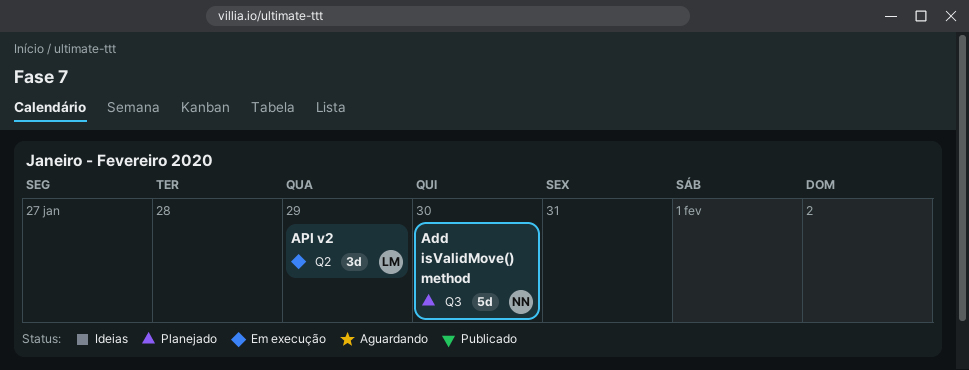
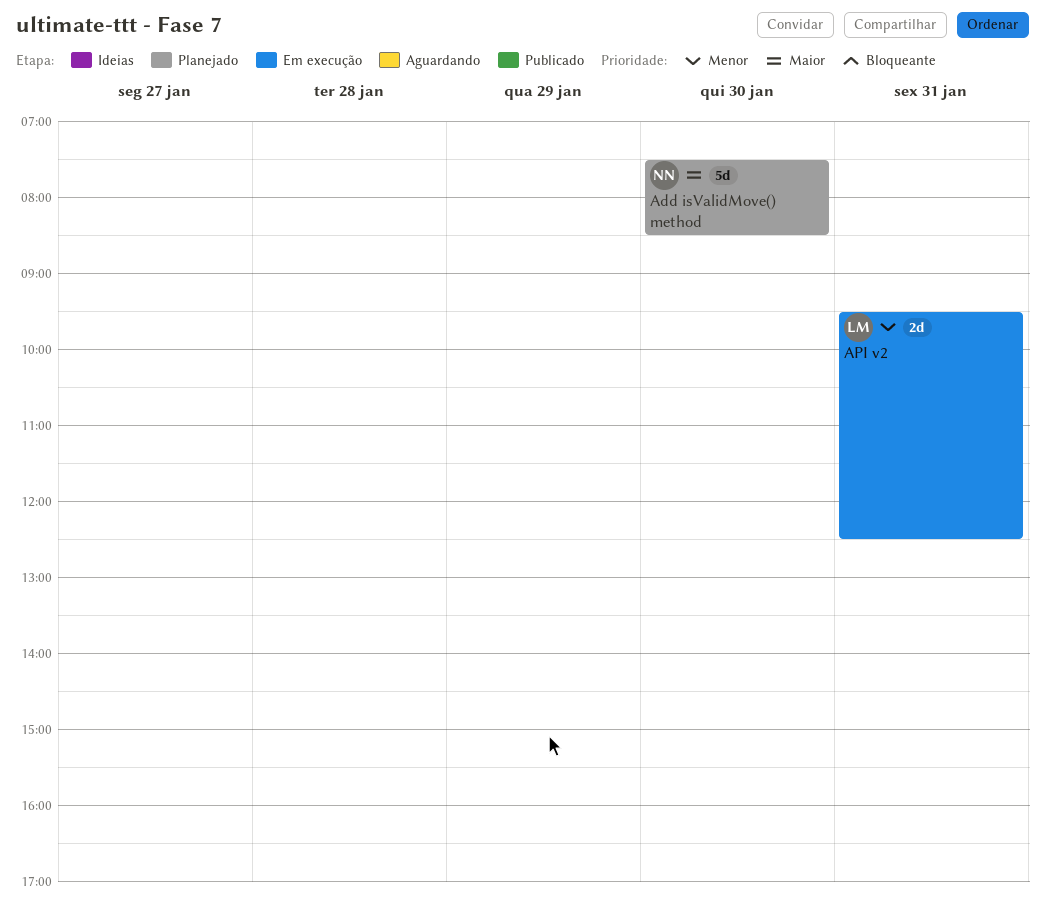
API v2, estimate: 3d -> 2d
API v2, day: Jan 29 -> Jan 31

